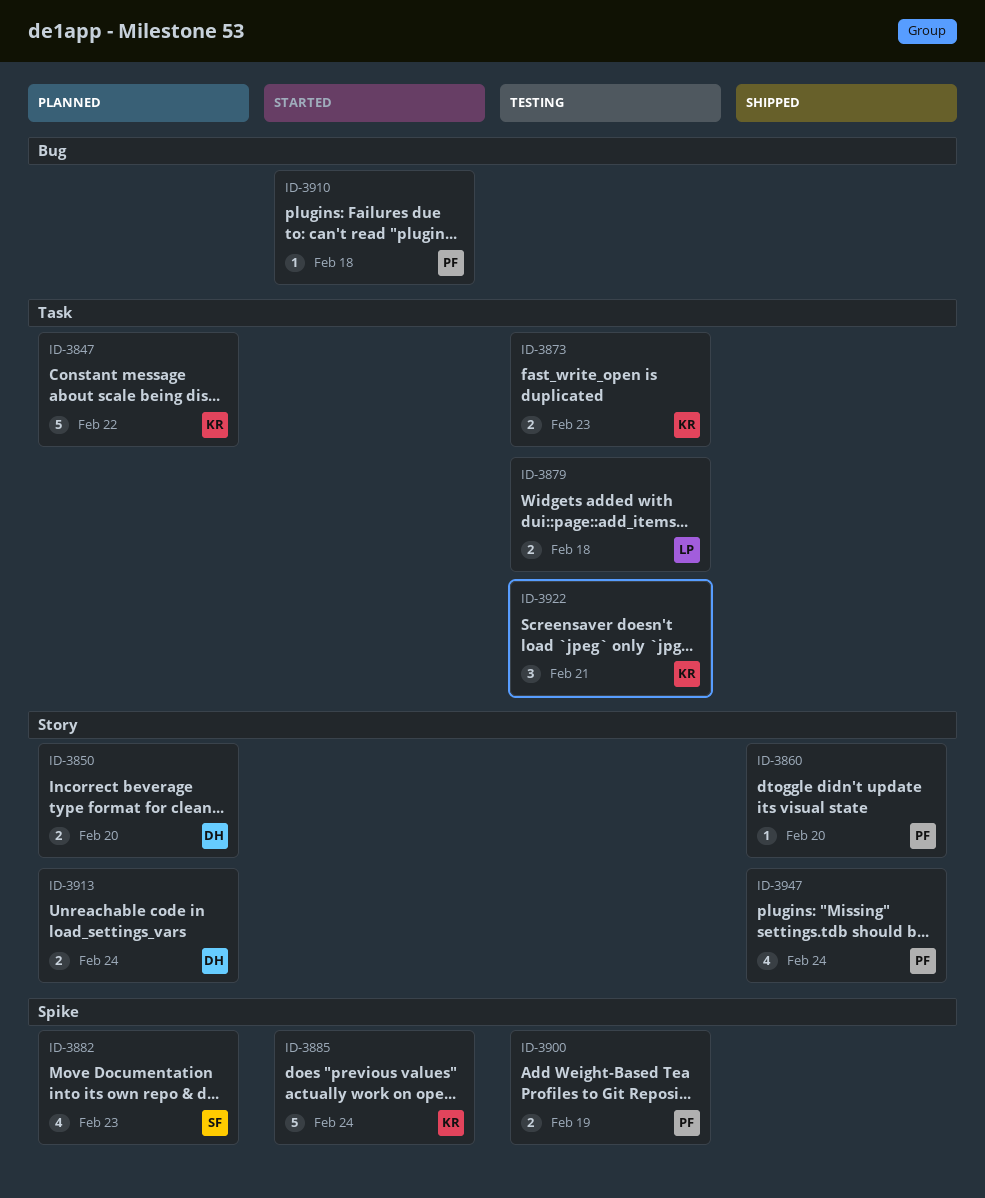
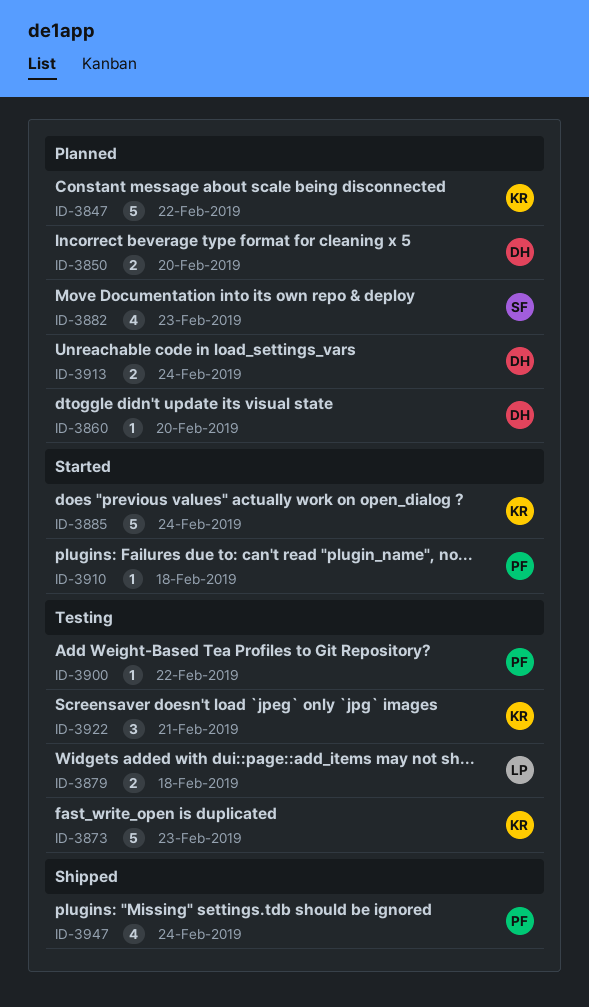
ID-3860, status: Shipped -> Planned
ID-3860, owner: PF -> DH
ID-3873, estimate: 2 -> 5
ID-3900, estimate: 2 -> 1
ID-3900, due: Feb 19 -> Feb 22

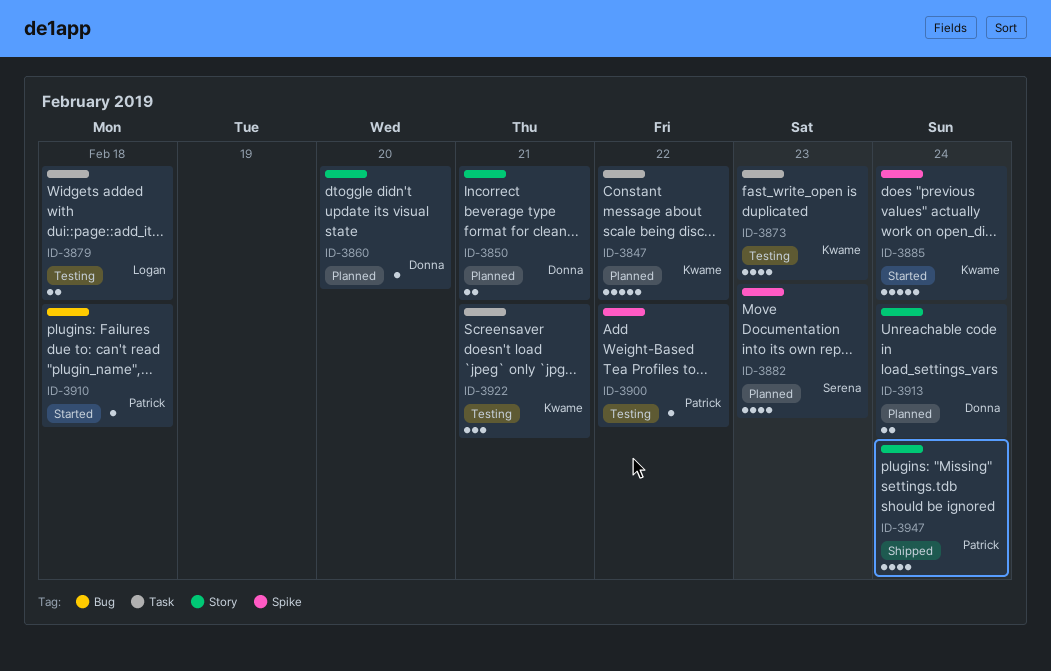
ID-3850, due: Feb 20 -> Feb 21
ID-3873, estimate: 5 -> 4

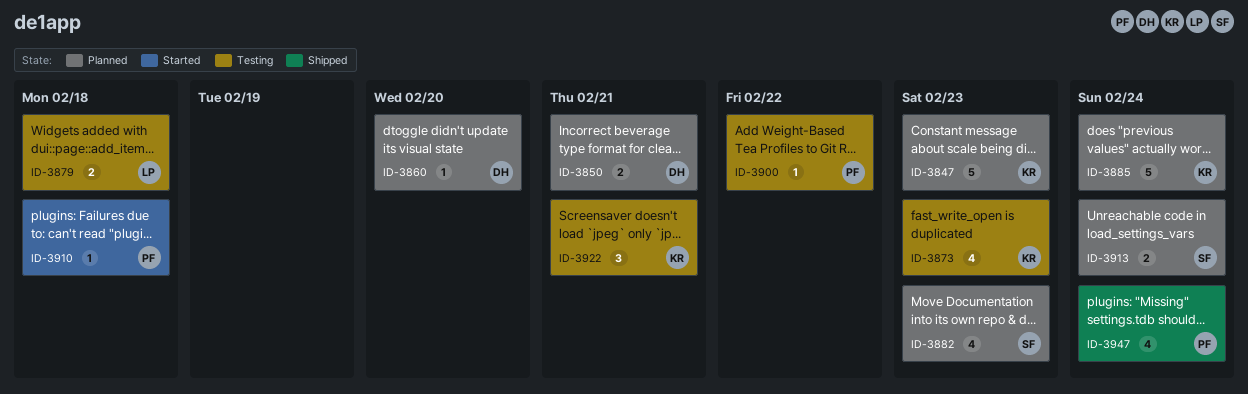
ID-3847, due: Feb 22 -> Feb 23
ID-3885, status: Started -> Planned
ID-3913, owner: Donna -> Serena

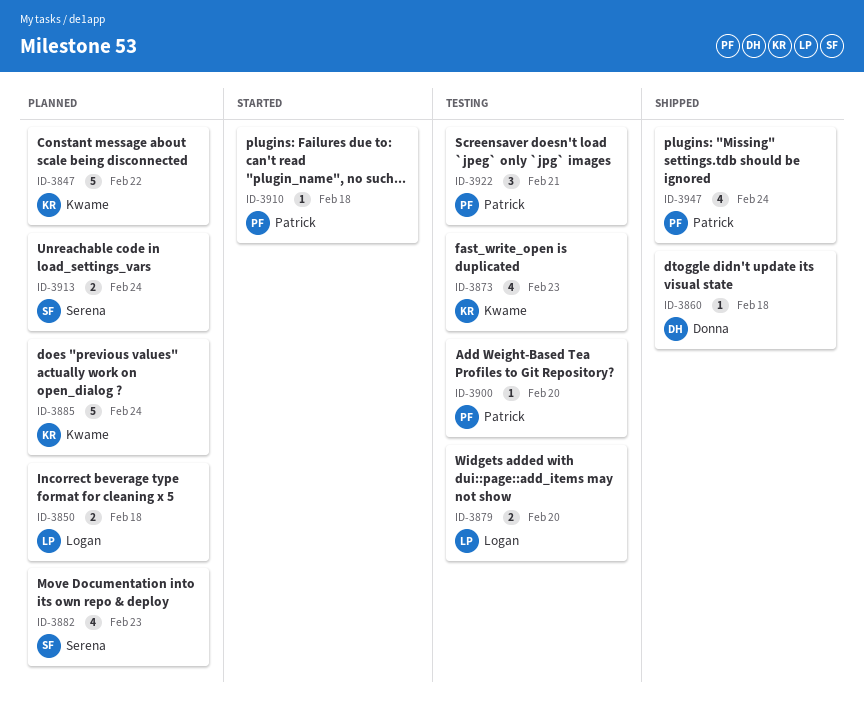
ID-3847, due: Feb 23 -> Feb 22
ID-3850, owner: Donna -> Logan
ID-3850, due: Feb 21 -> Feb 18
ID-3860, status: Planned -> Shipped
ID-3860, due: Feb 20 -> Feb 18
ID-3879, due: Feb 18 -> Feb 20
ID-3900, due: Feb 22 -> Feb 20
ID-3922, owner: Kwame -> Patrick

